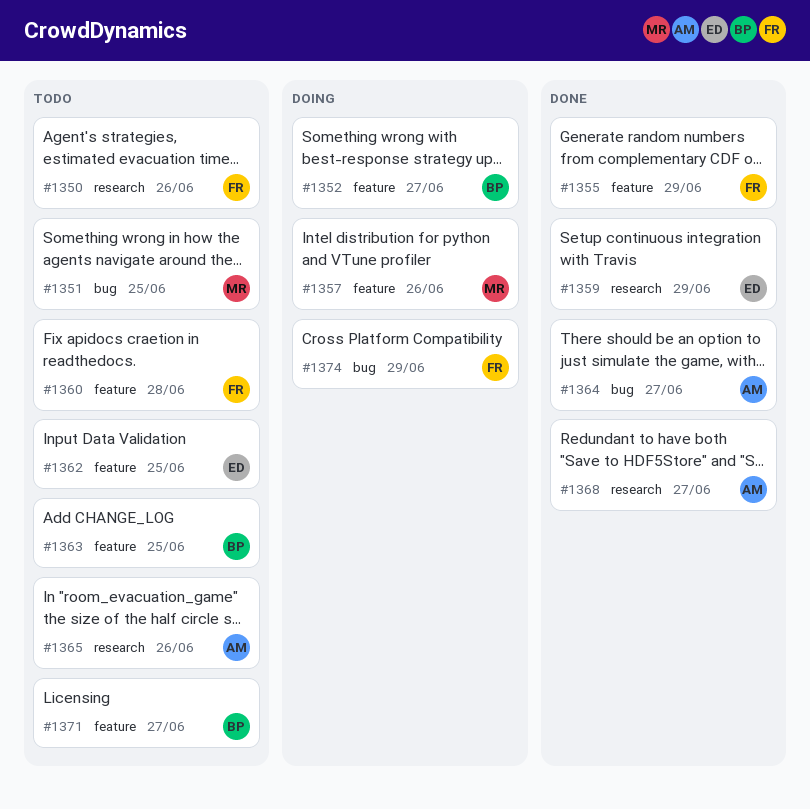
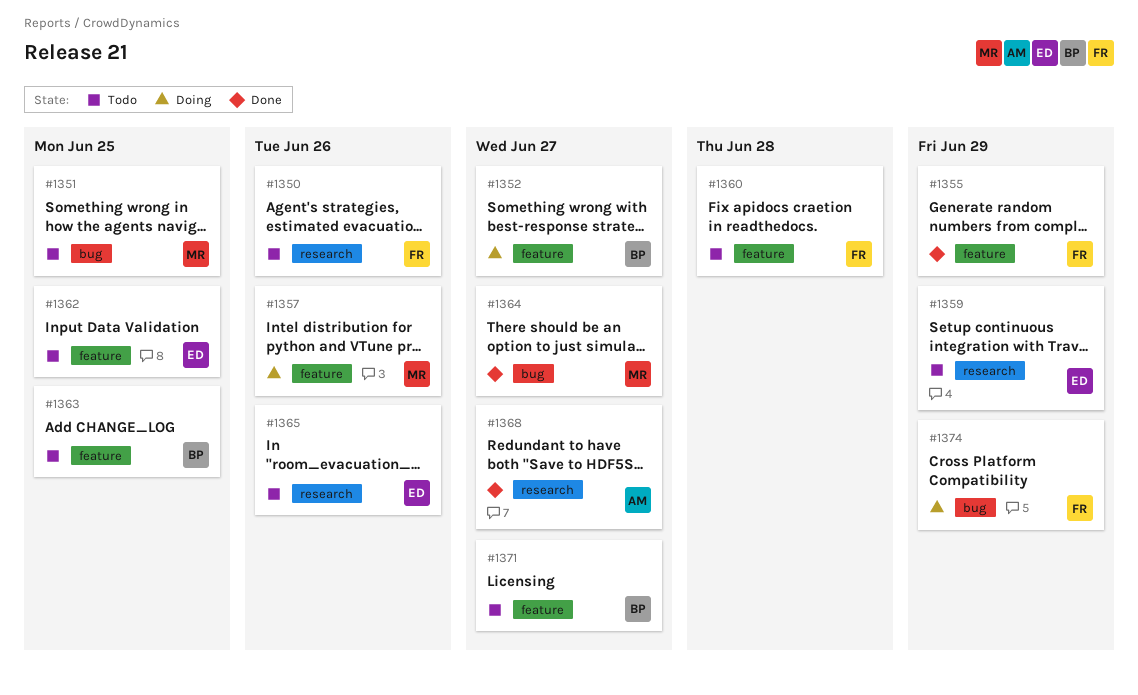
#1359, status: Done -> Todo
#1364, owner: AM -> MR
#1365, owner: AM -> ED

